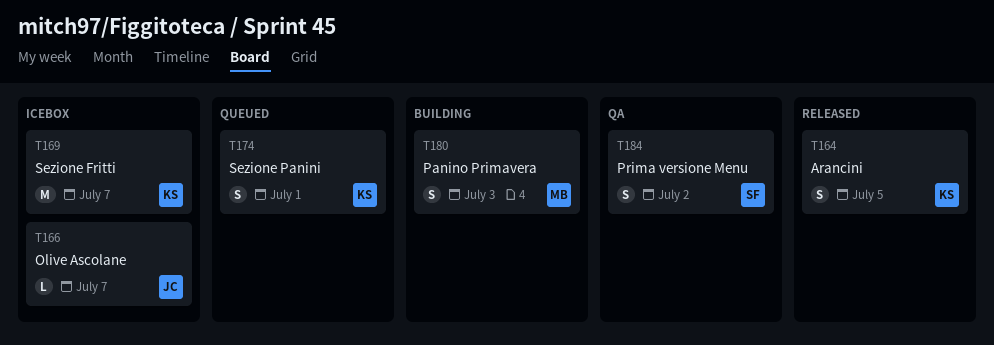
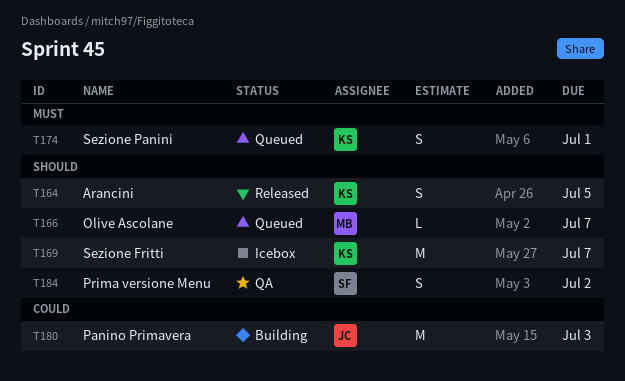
T166, status: Icebox -> Queued
T166, owner: JC -> MB
T180, owner: MB -> JC
T180, estimate: S -> M

